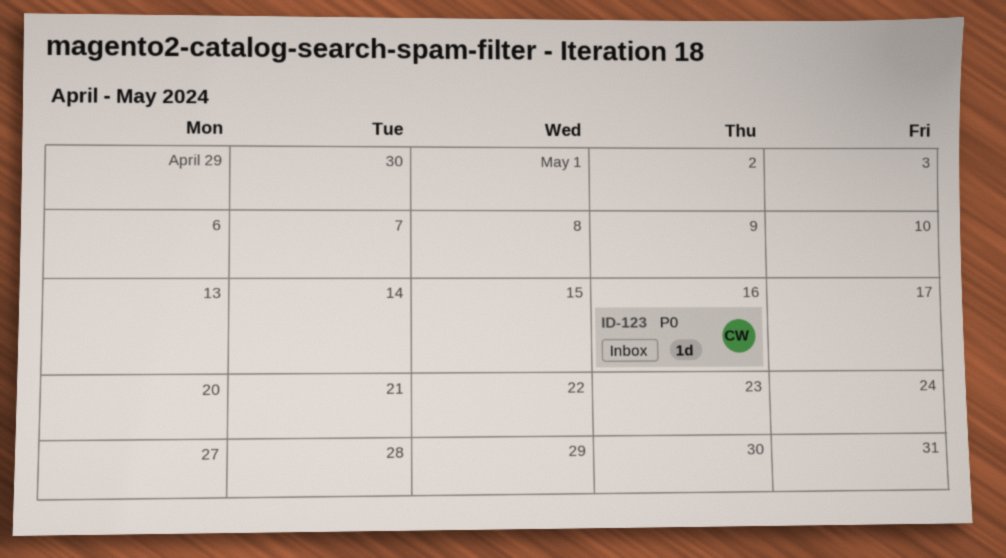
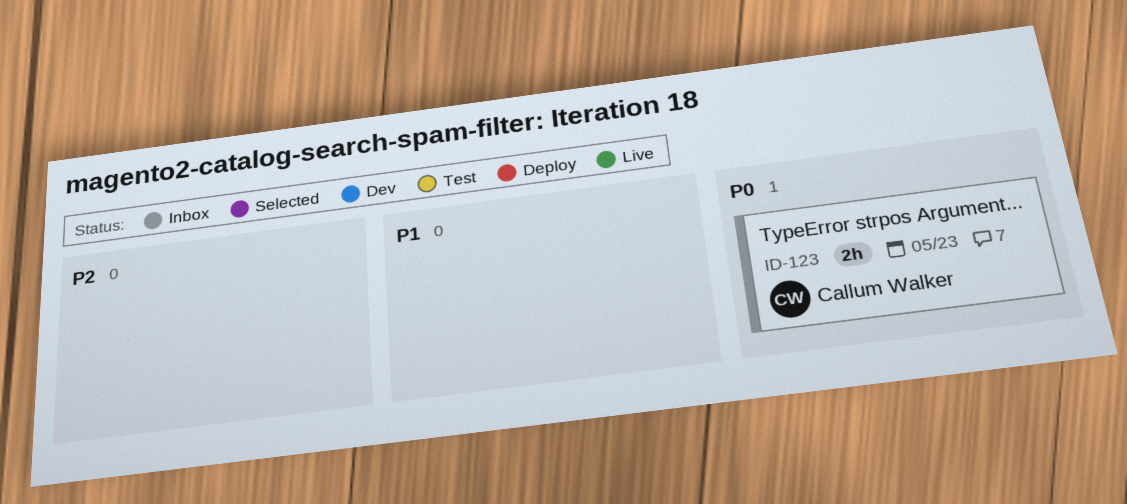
ID-123, estimate: 1d -> 2h
ID-123, due: May 16 -> May 23

